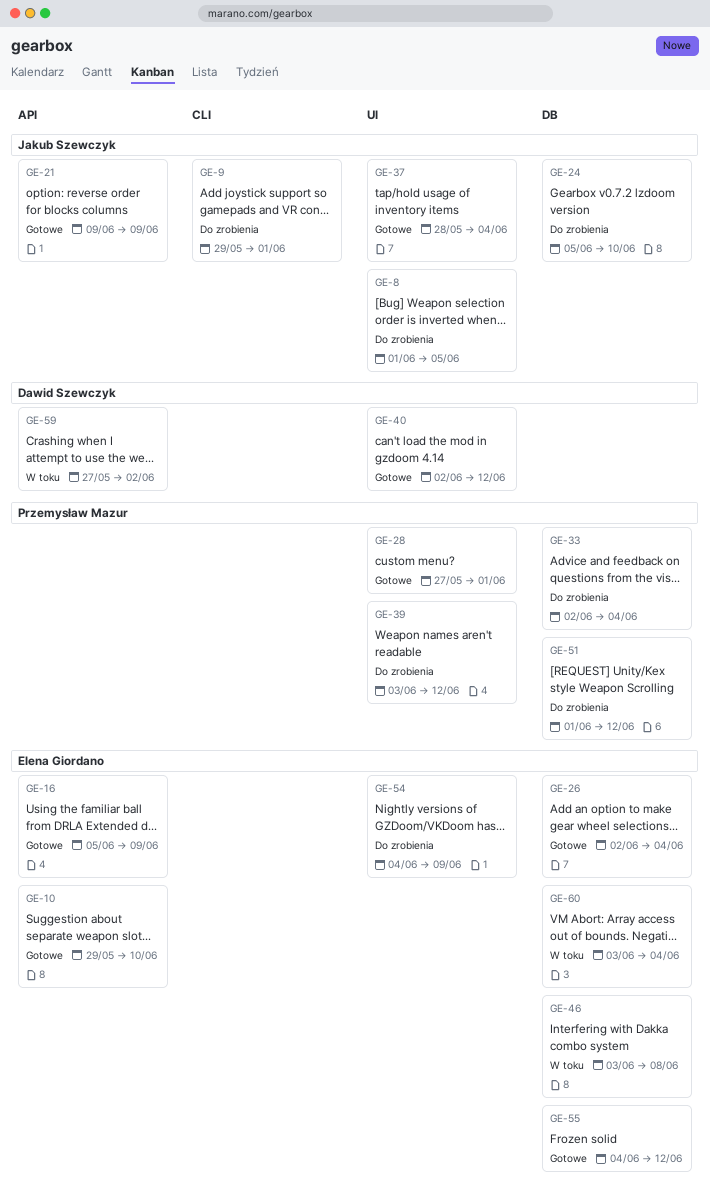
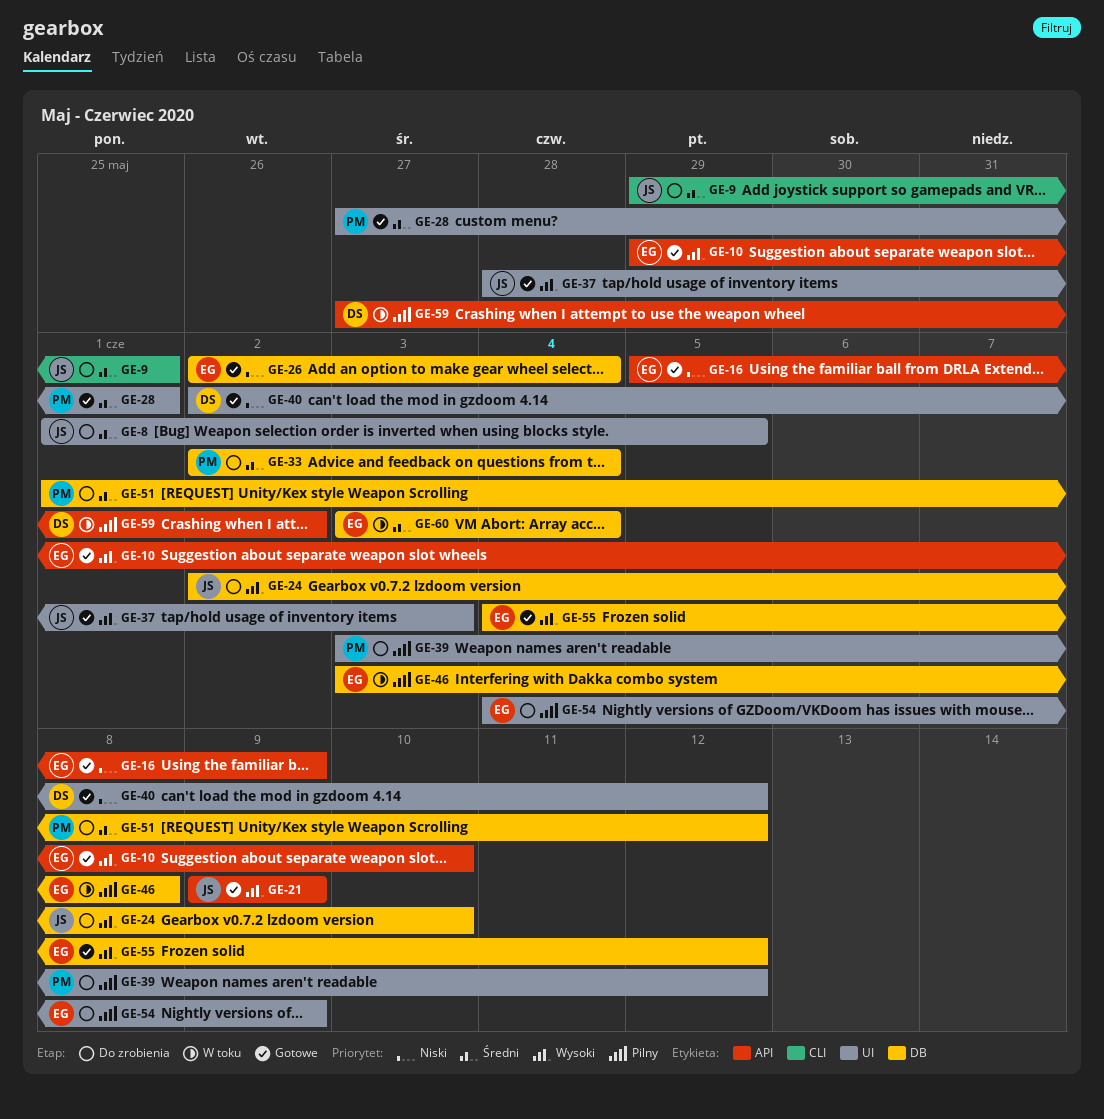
GE-24, start: Jun 5 -> Jun 2
GE-37, due: Jun 4 -> Jun 3

